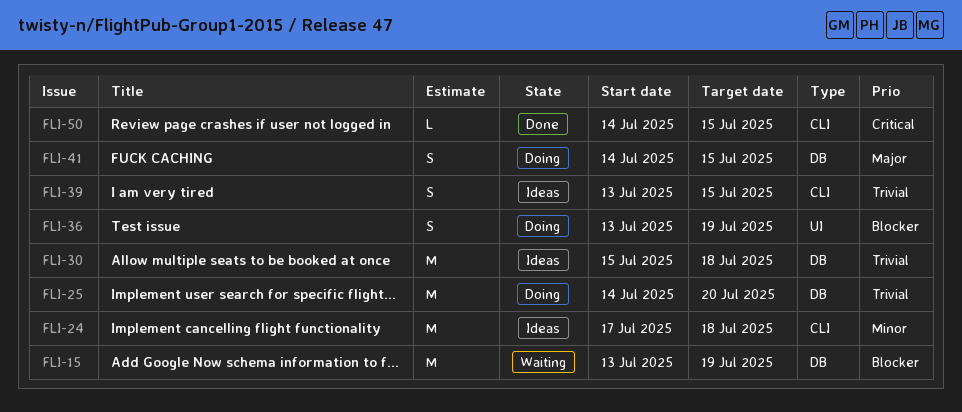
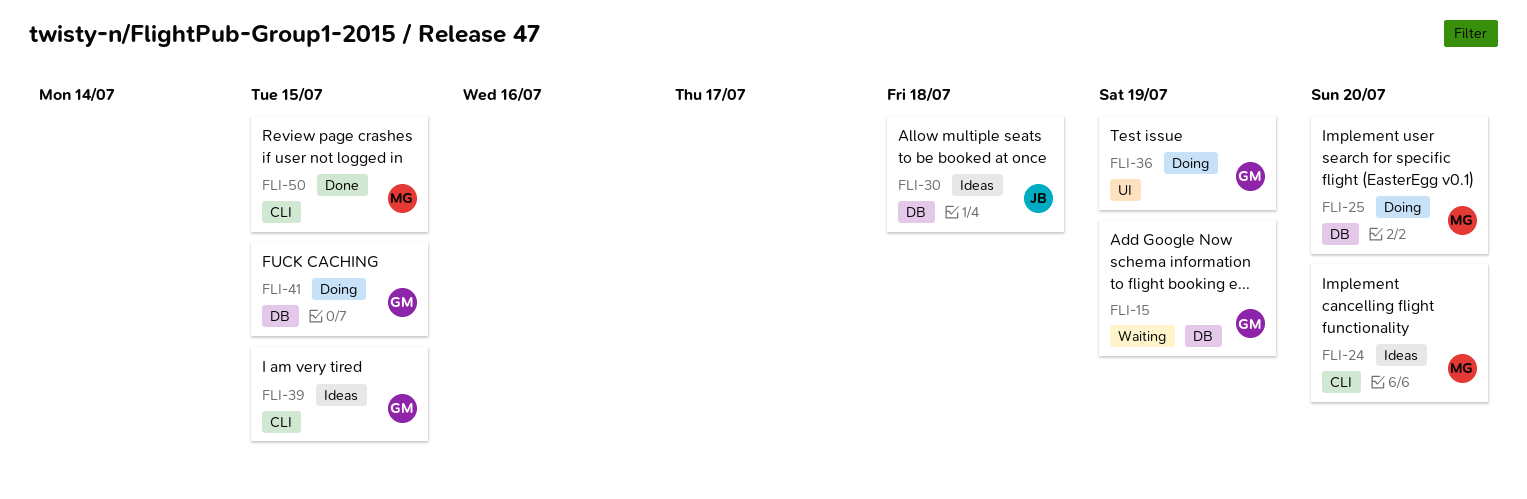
FLI-24, due: Jul 18 -> Jul 20

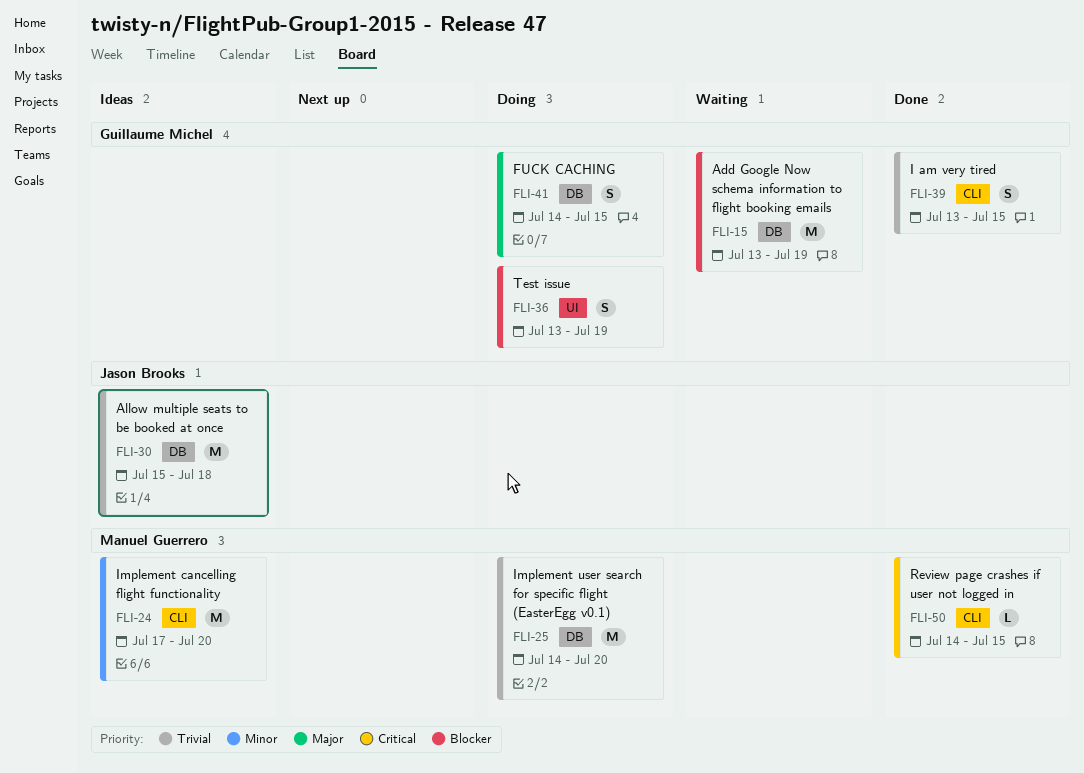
FLI-39, status: Ideas -> Done

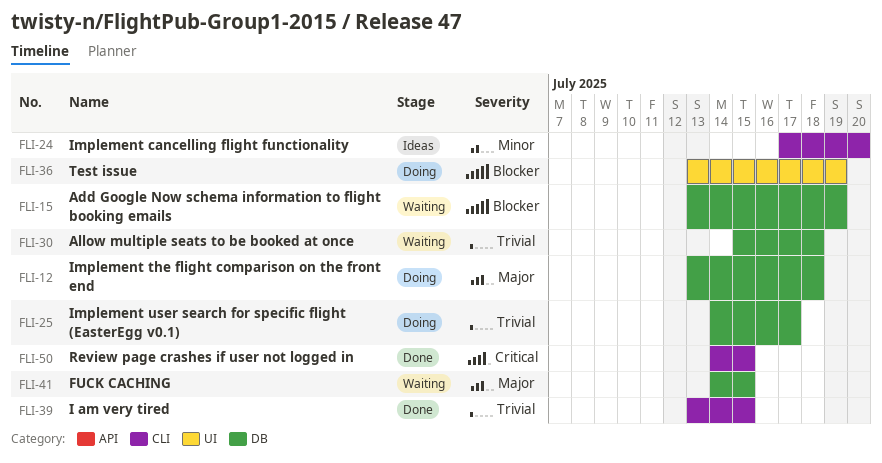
FLI-12: none -> present
FLI-25, due: Jul 20 -> Jul 17
FLI-30, status: Ideas -> Waiting
FLI-41, status: Doing -> Waiting

